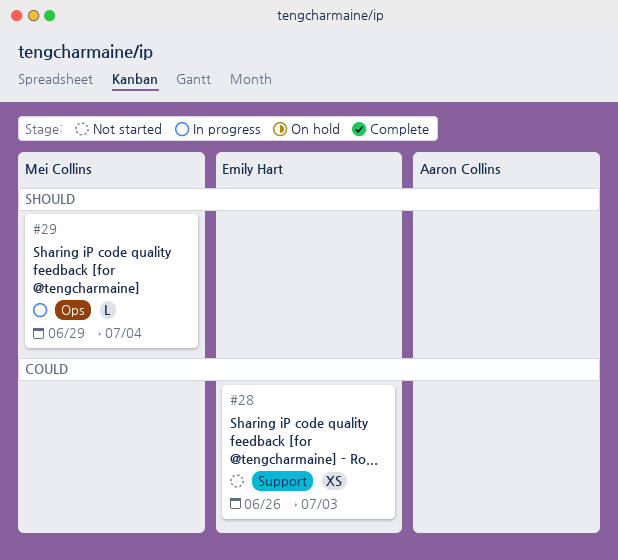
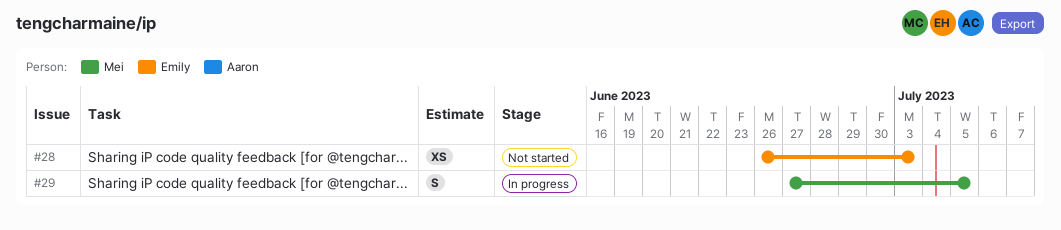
#29, estimate: L -> S
#29, start: Jun 29 -> Jun 27
#29, due: Jul 4 -> Jul 5

